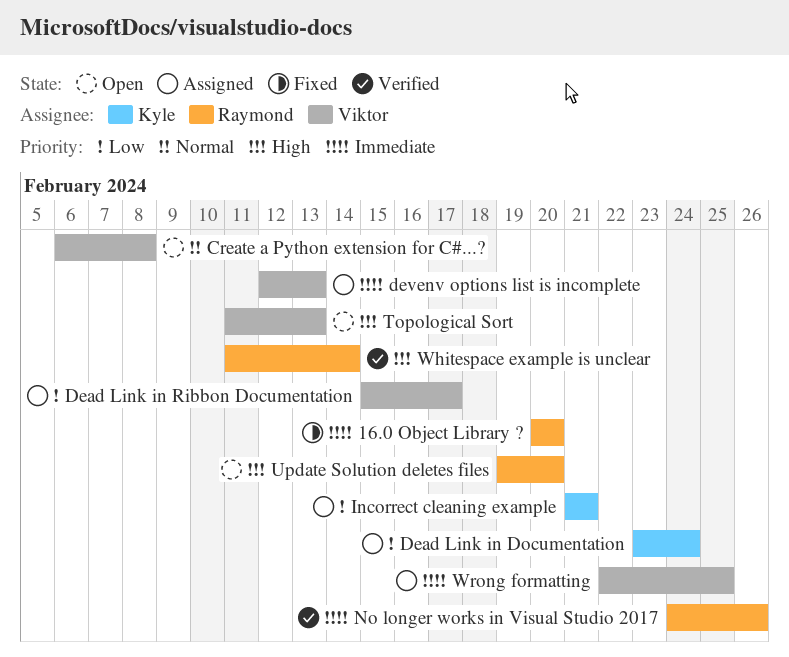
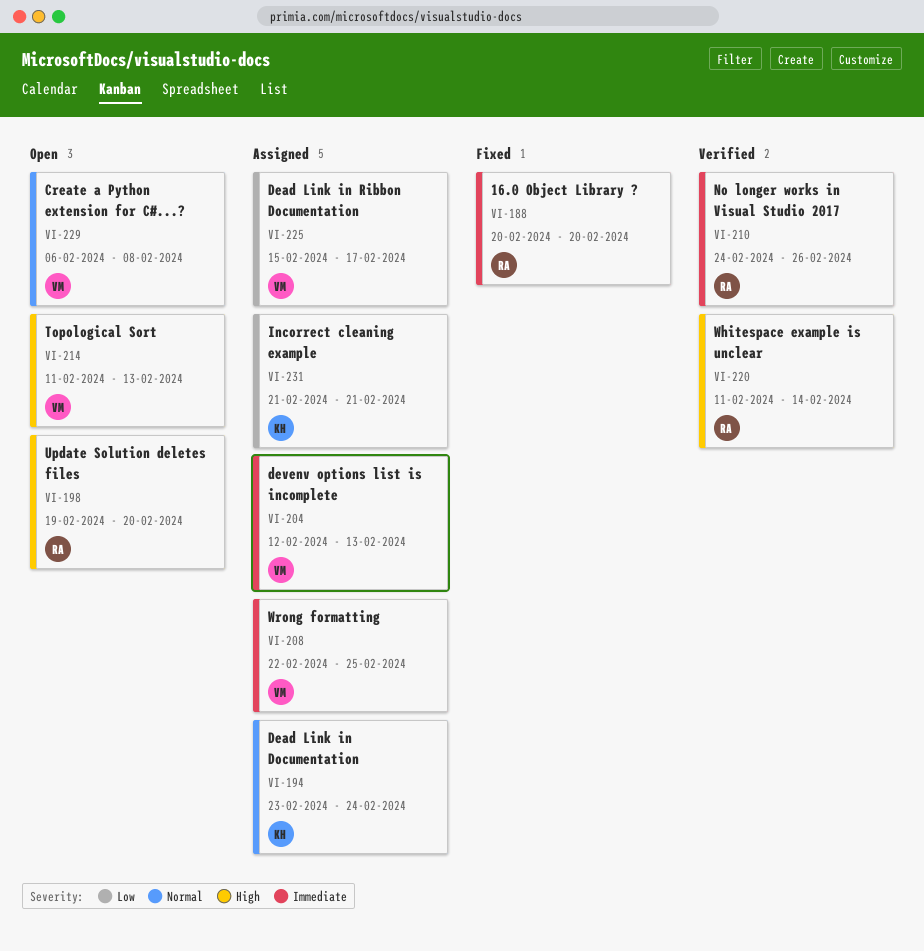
Dead Link in Documentation, priority: Low -> Normal

